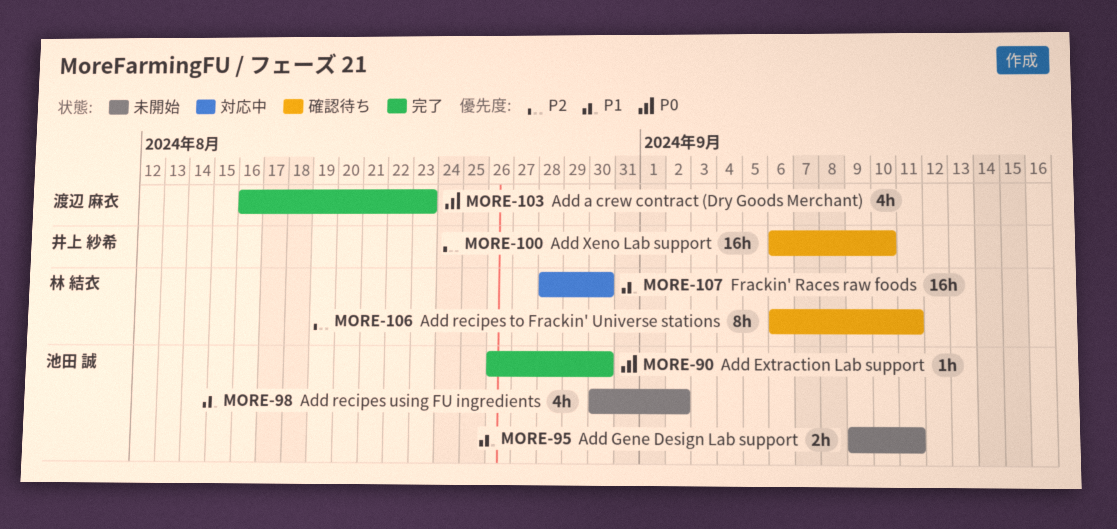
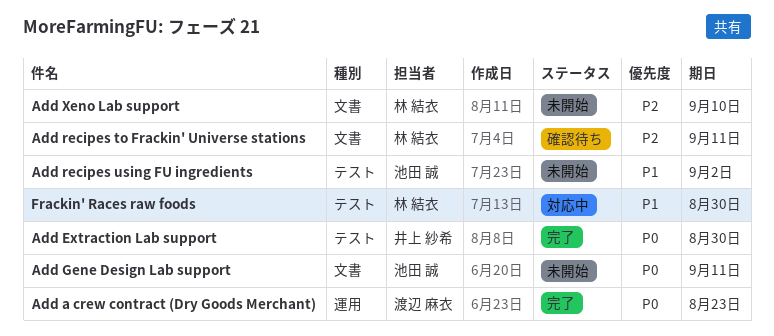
Add Extraction Lab support, owner: 池田 誠 -> 井上 紗希
Add Gene Design Lab support, priority: P1 -> P0
Add Xeno Lab support, status: 確認待ち -> 未開始
Add Xeno Lab support, owner: 井上 紗希 -> 林 結衣

